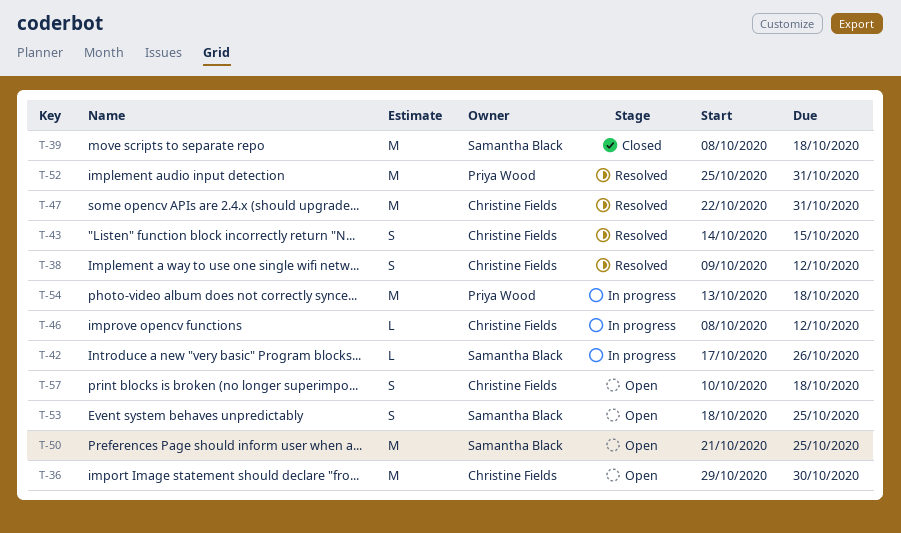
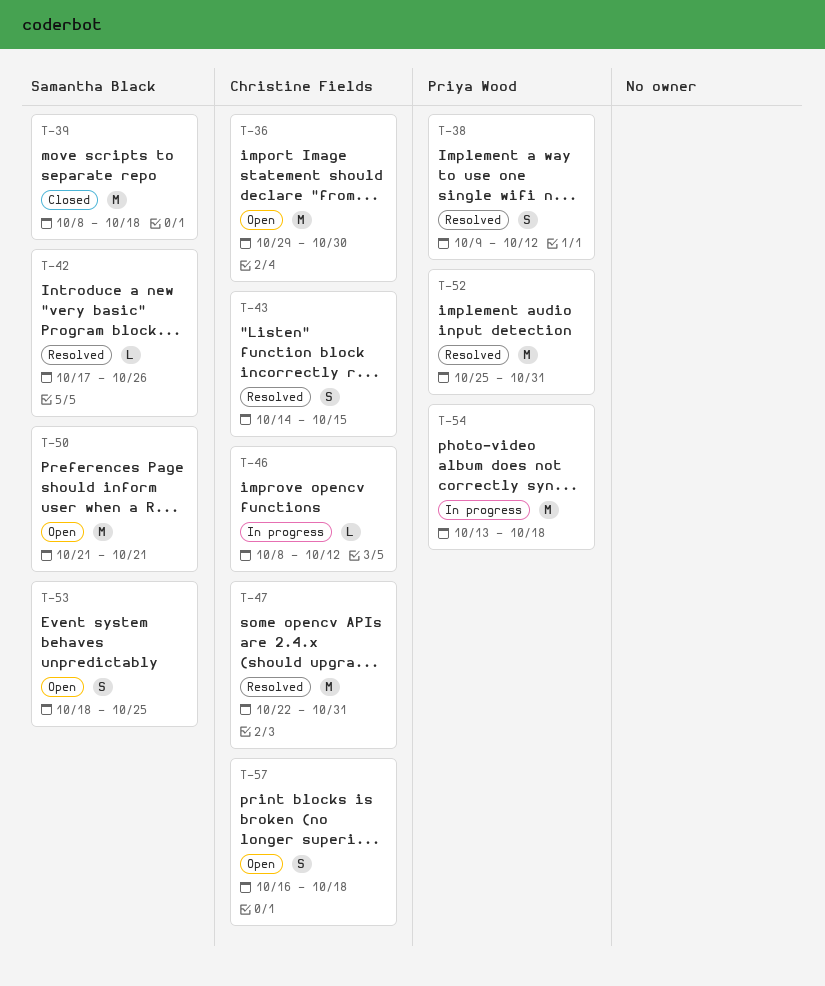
T-38, owner: Christine Fields -> Priya Wood
T-42, status: In progress -> Resolved
T-50, due: Oct 25 -> Oct 21
T-57, start: Oct 10 -> Oct 16

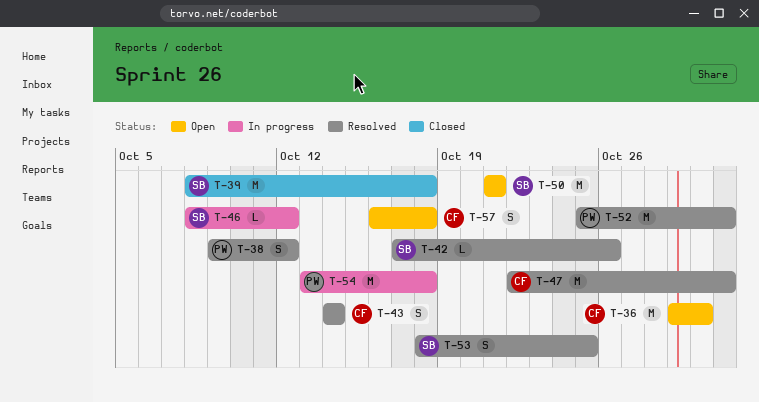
T-43, due: Oct 15 -> Oct 14
T-46, owner: Christine Fields -> Samantha Black
T-53, status: Open -> Resolved

